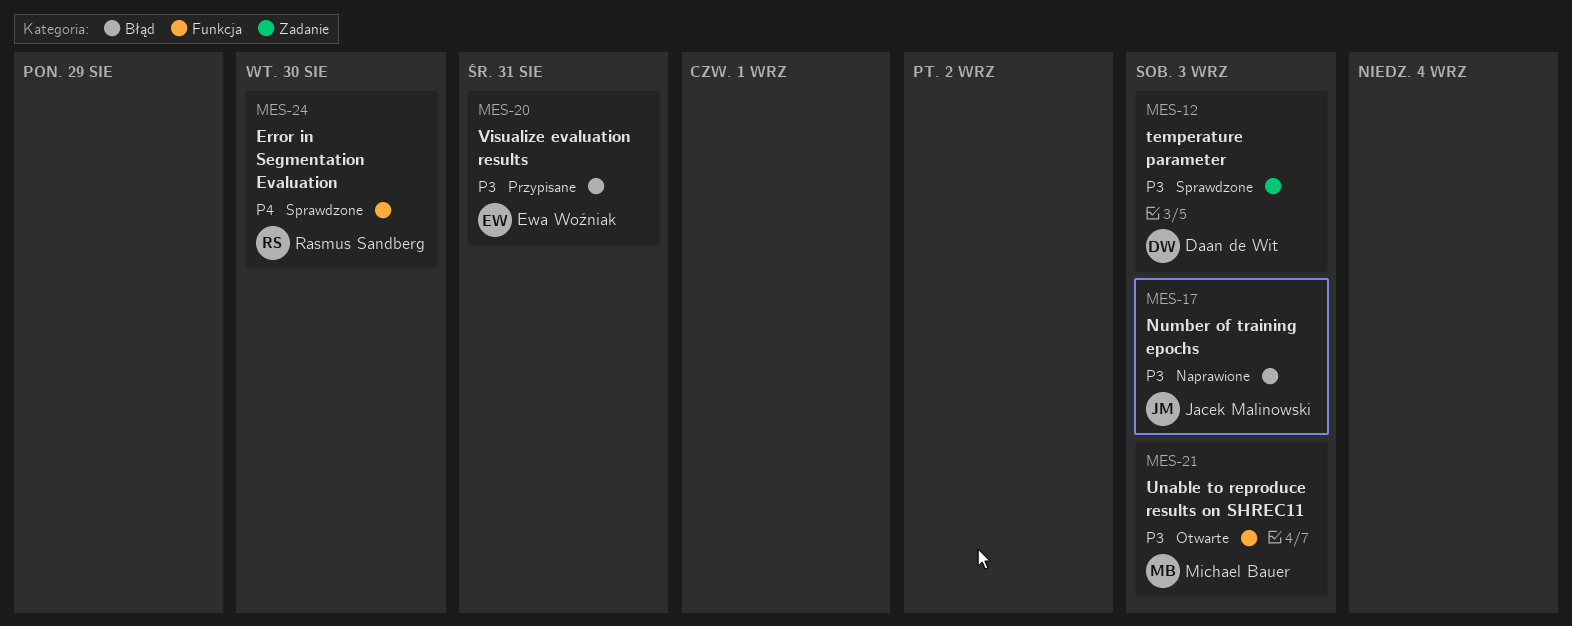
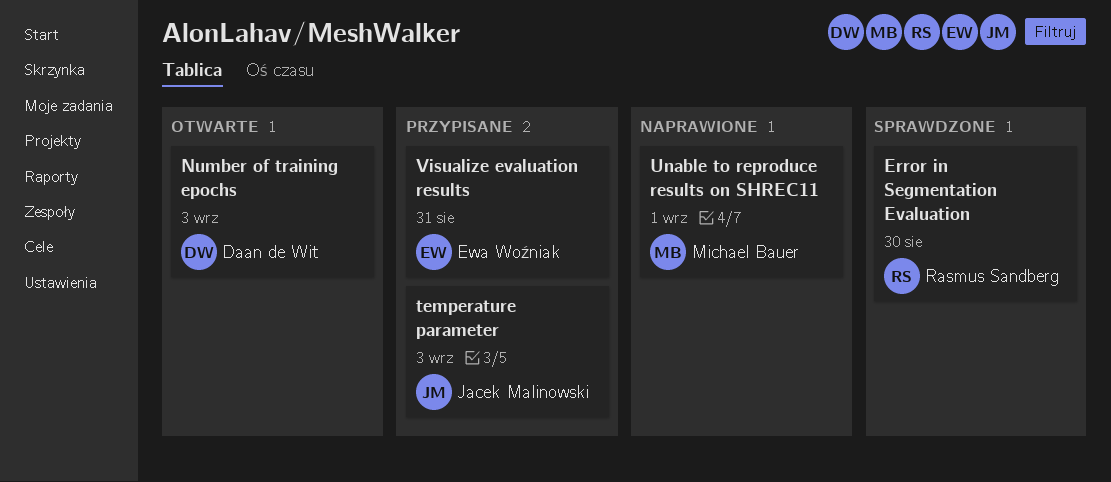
Number of training epochs, status: Naprawione -> Otwarte
Number of training epochs, owner: Jacek Malinowski -> Daan de Wit
temperature parameter, status: Sprawdzone -> Przypisane
temperature parameter, owner: Daan de Wit -> Jacek Malinowski
Unable to reproduce results on SHREC11, status: Otwarte -> Naprawione
Unable to reproduce results on SHREC11, due: Sep 3 -> Sep 1

